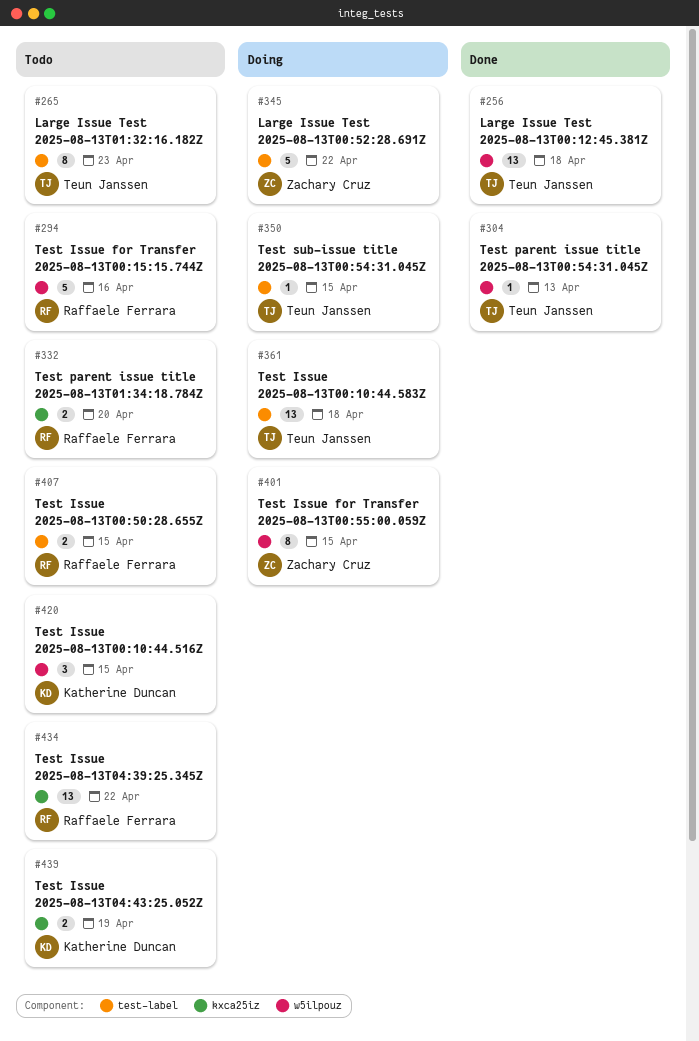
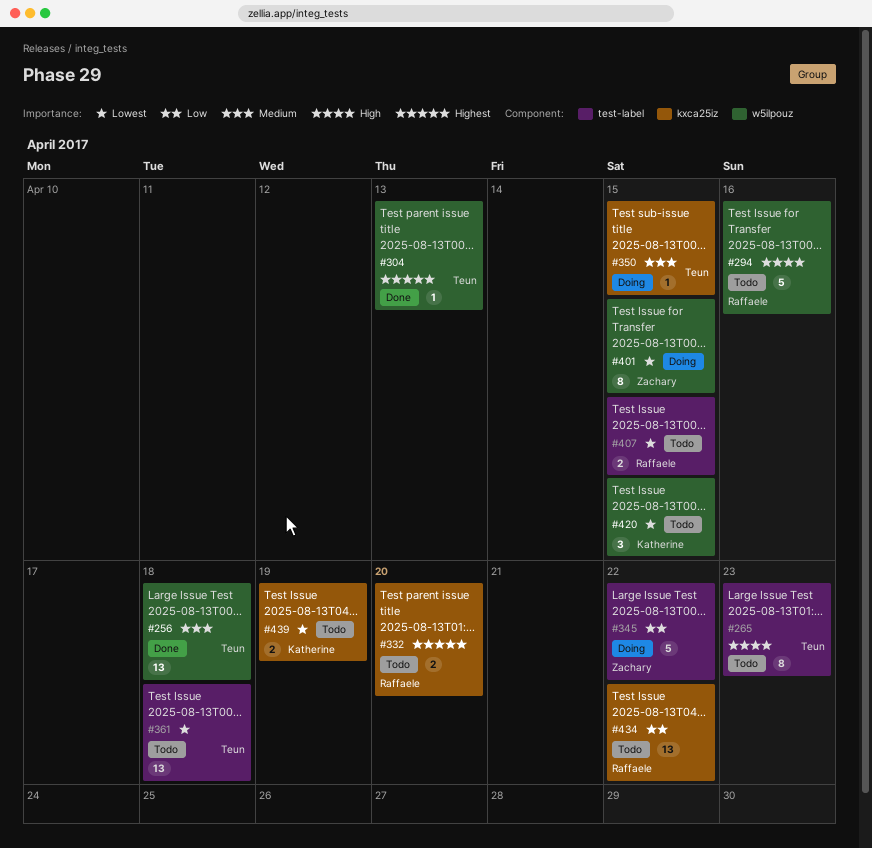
#350, label: test-label -> kxca25iz
#361, status: Doing -> Todo

